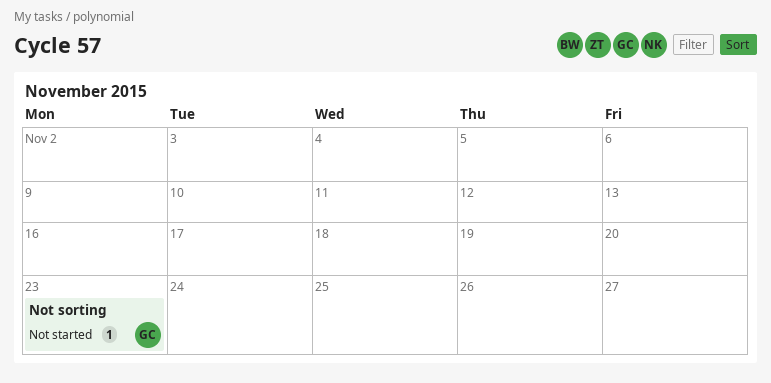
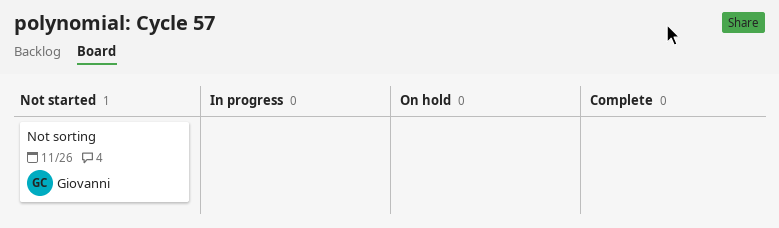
Not sorting, due: Nov 23 -> Nov 26

